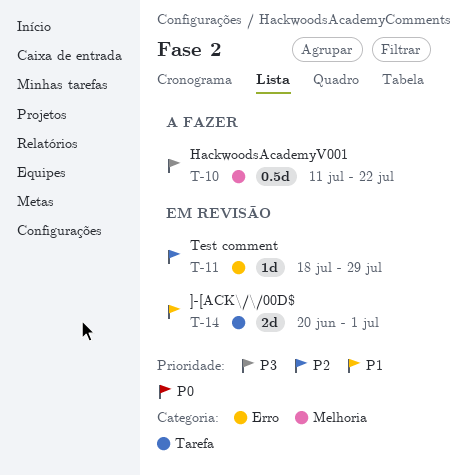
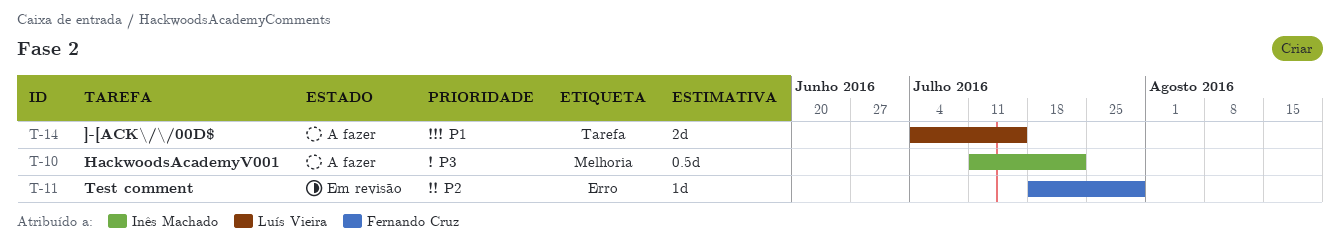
T-14, status: Em revisão -> A fazer
T-14, start: Jun 20 -> Jul 4
T-14, due: Jul 1 -> Jul 15

